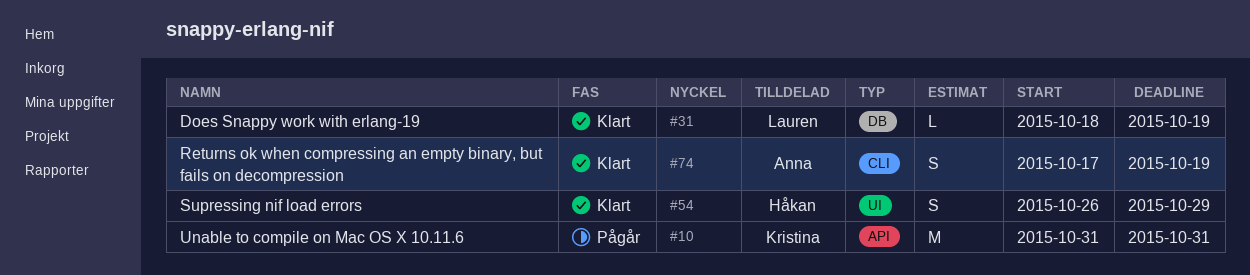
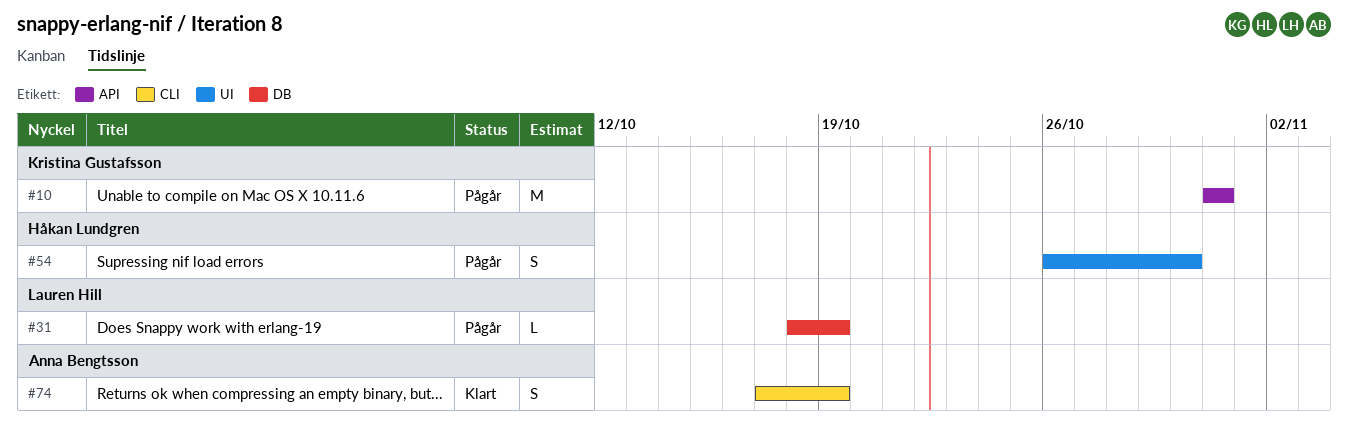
#31, status: Klart -> Pågår
#54, status: Klart -> Pågår
#54, due: Oct 29 -> Oct 30

